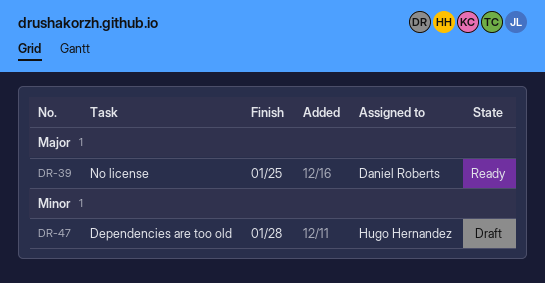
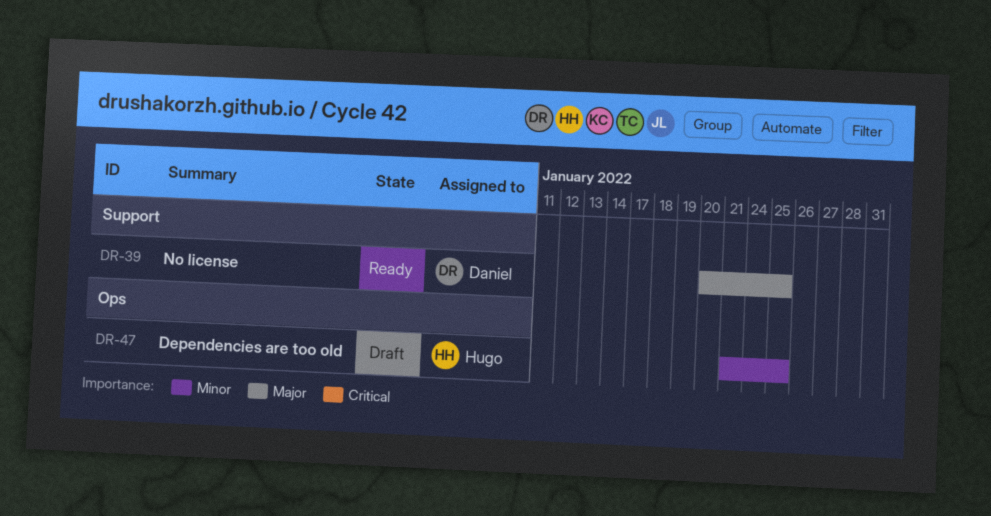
DR-47, due: Jan 28 -> Jan 25

